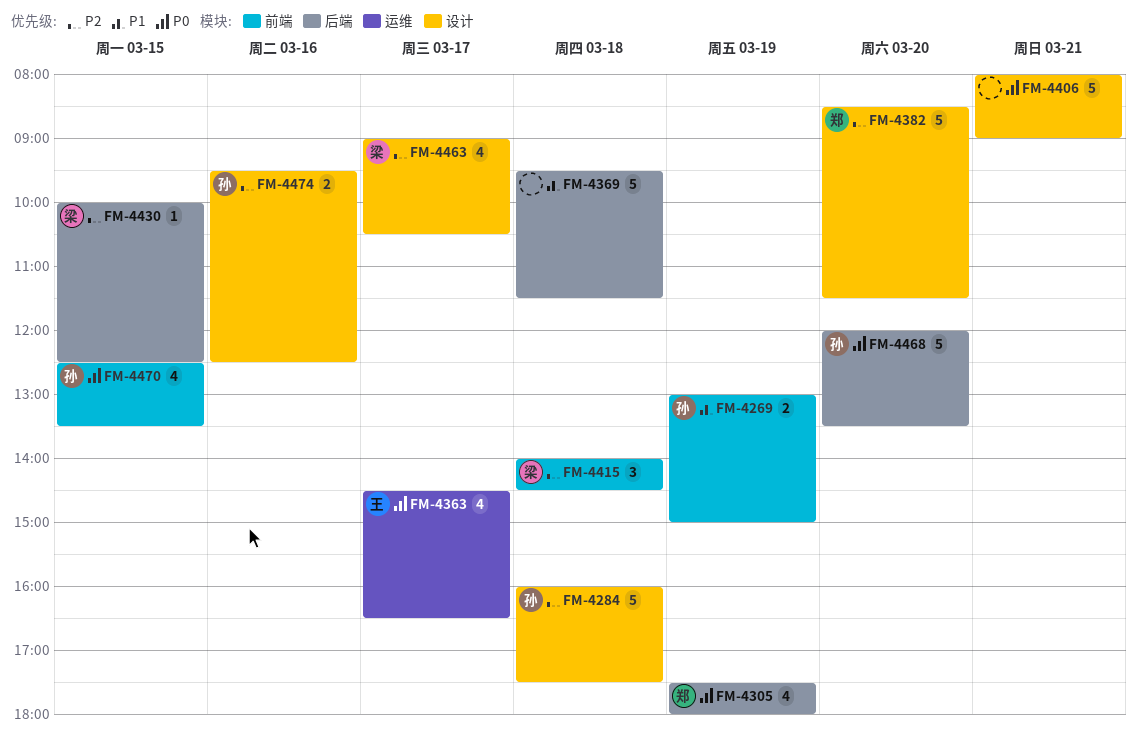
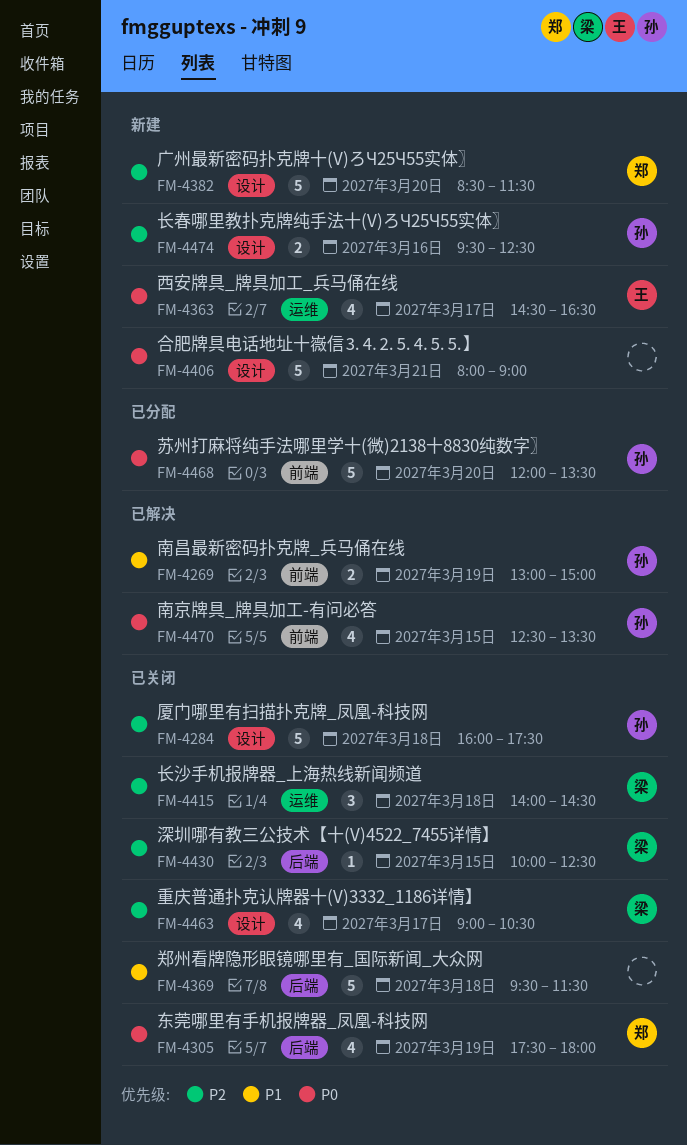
FM-4415, label: 前端 -> 运维
FM-4468, label: 后端 -> 前端

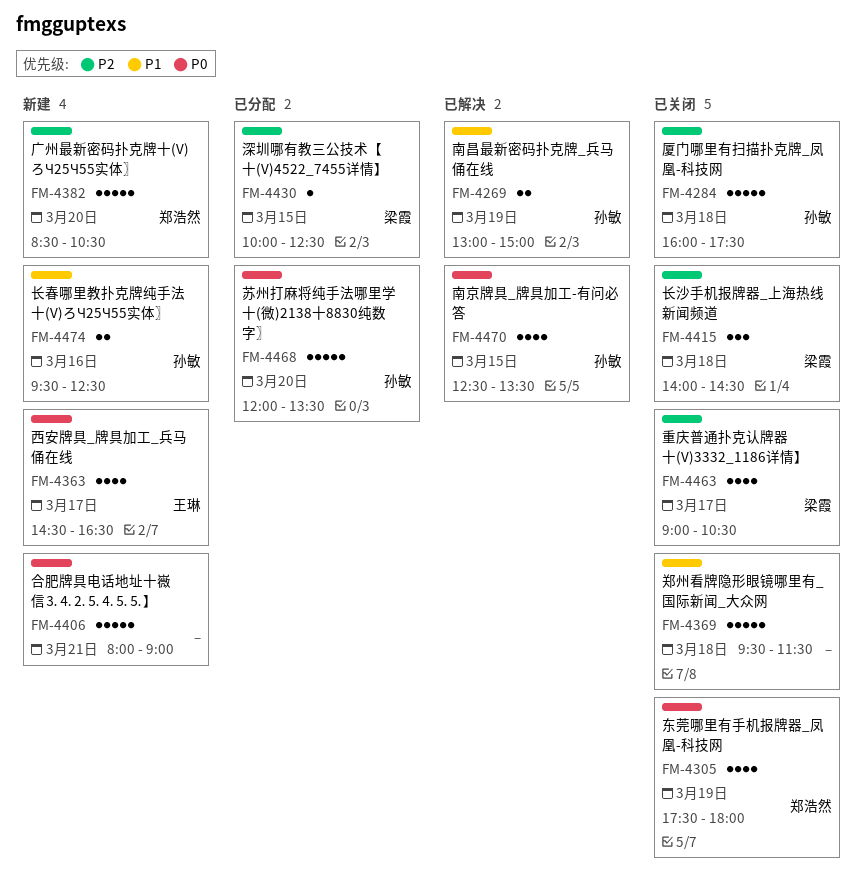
FM-4382, ends: 11:30 -> 10:30
FM-4430, status: 已关闭 -> 已分配
FM-4474, priority: P2 -> P1

